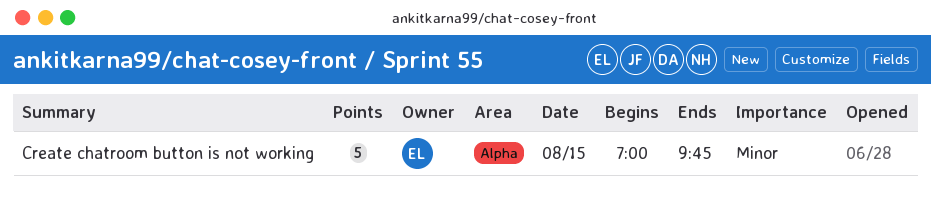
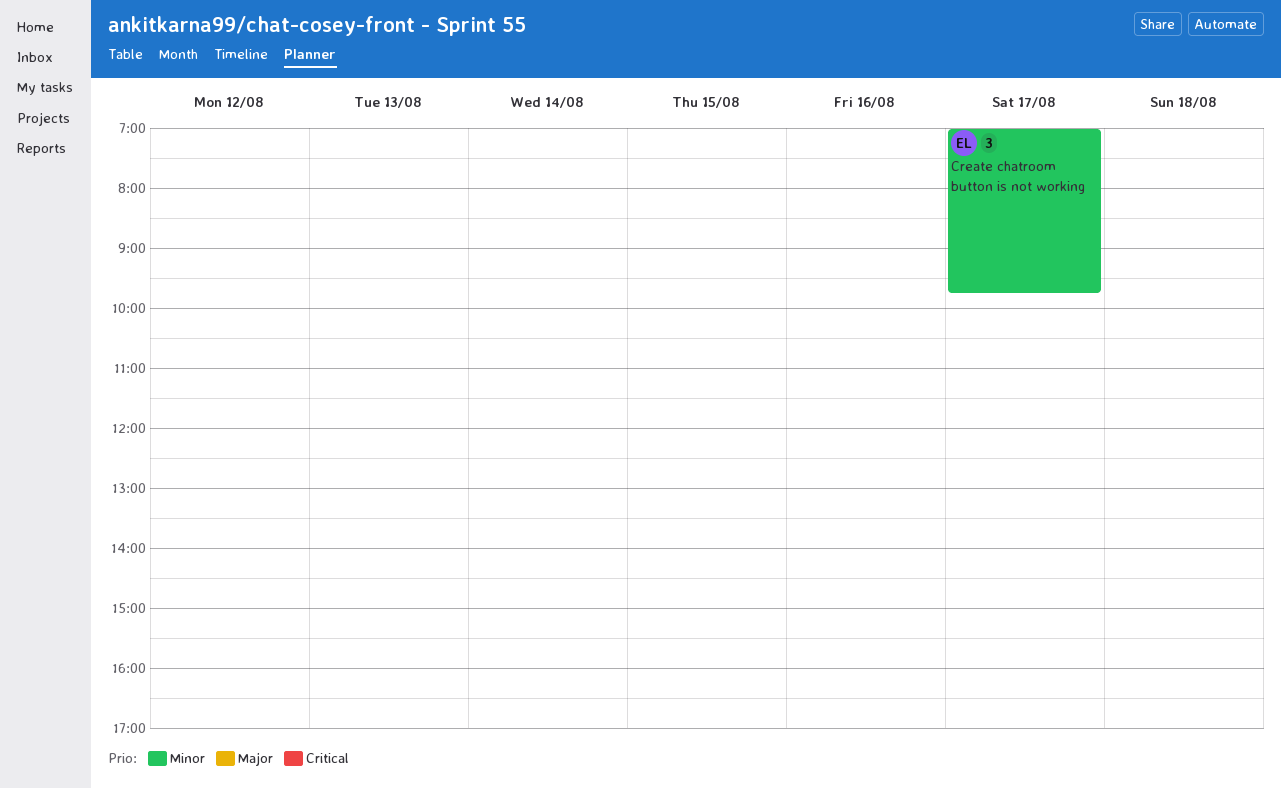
Create chatroom button is not working, estimate: 5 -> 3
Create chatroom button is not working, day: Aug 15 -> Aug 17

